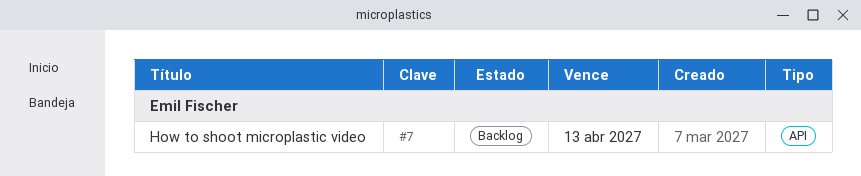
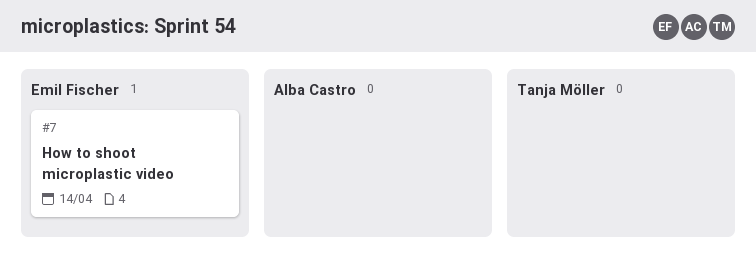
#7, due: Apr 13 -> Apr 14

